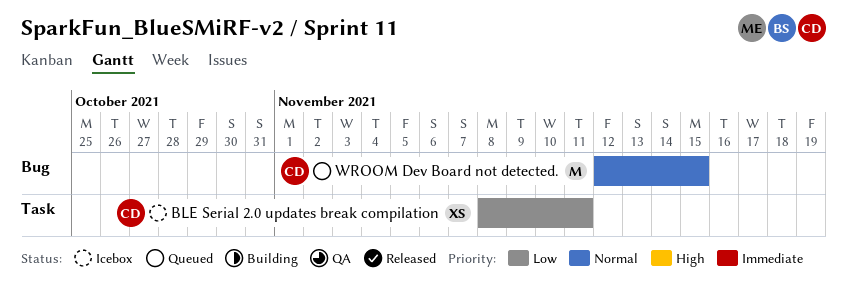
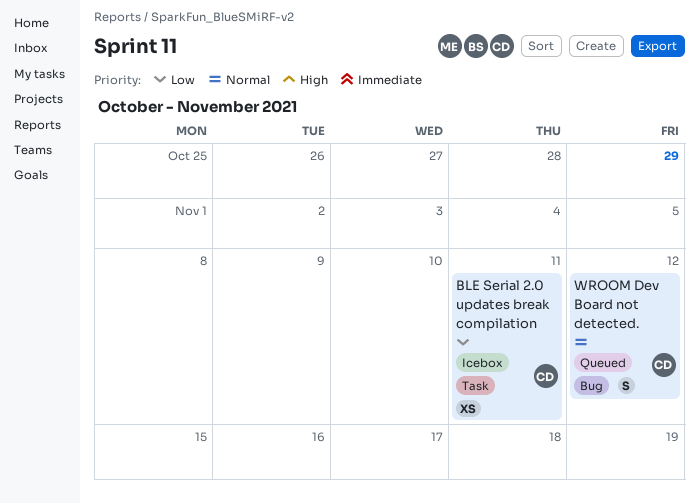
WROOM Dev Board not detected., estimate: M -> S
WROOM Dev Board not detected., due: Nov 15 -> Nov 12

